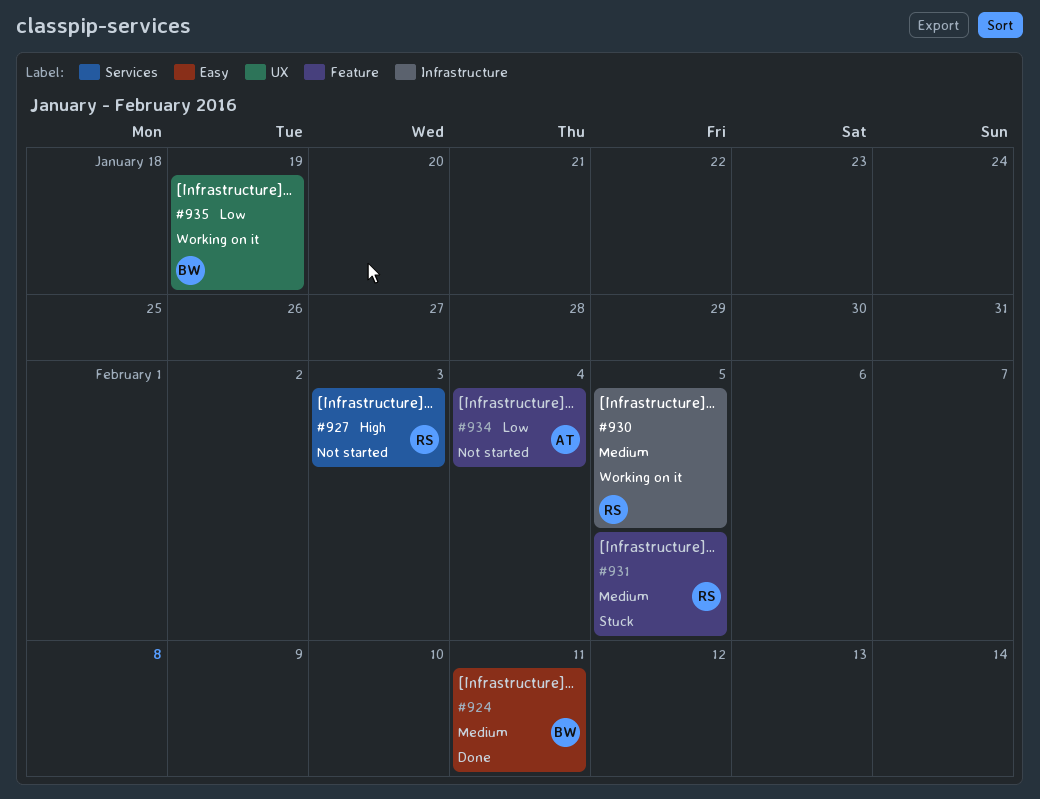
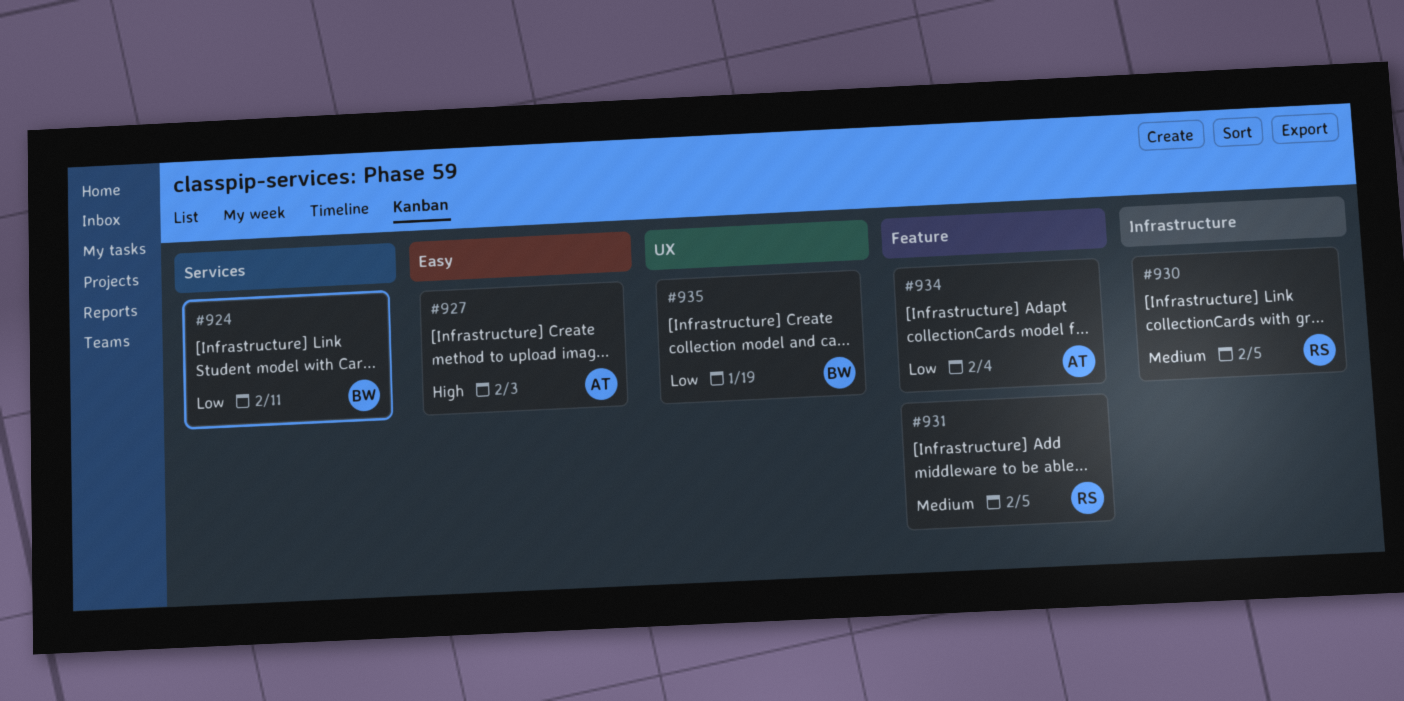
#924, priority: Medium -> Low
#924, label: Easy -> Services
#927, owner: RS -> AT
#927, label: Services -> Easy

